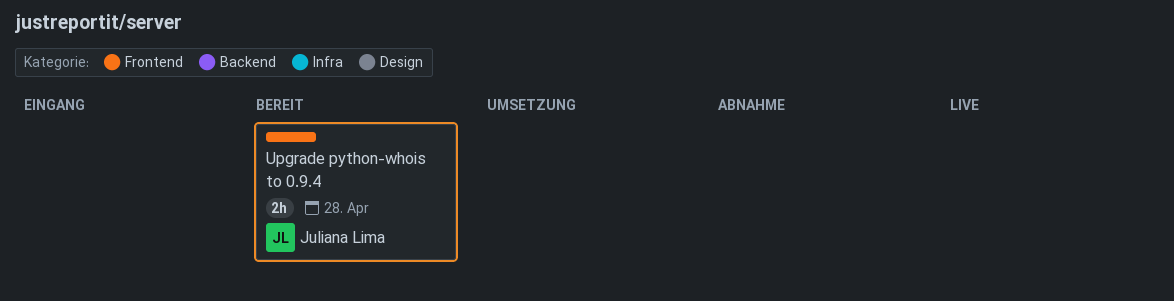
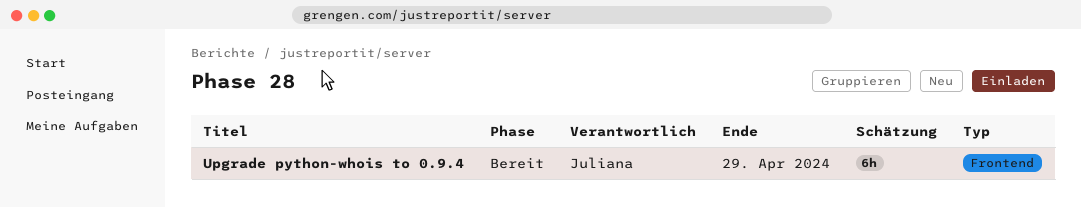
Upgrade python-whois to 0.9.4, estimate: 2h -> 6h
Upgrade python-whois to 0.9.4, due: Apr 28 -> Apr 29

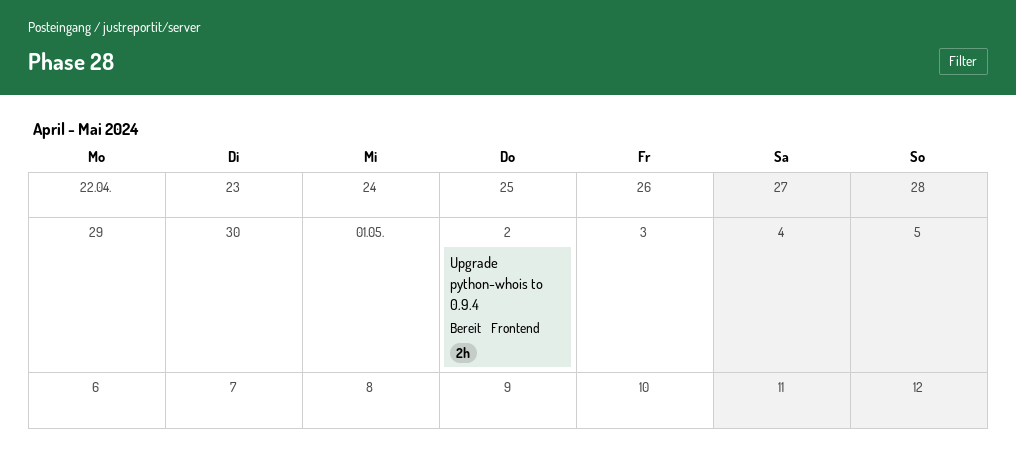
Upgrade python-whois to 0.9.4, estimate: 6h -> 2h
Upgrade python-whois to 0.9.4, due: Apr 29 -> May 2

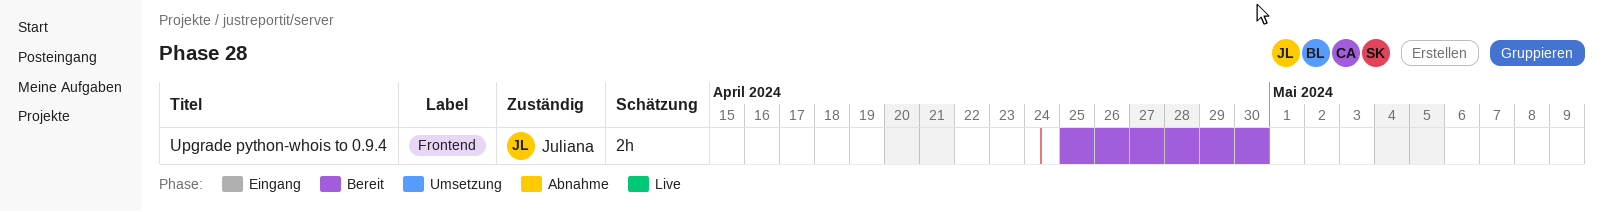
Upgrade python-whois to 0.9.4, due: May 2 -> Apr 30

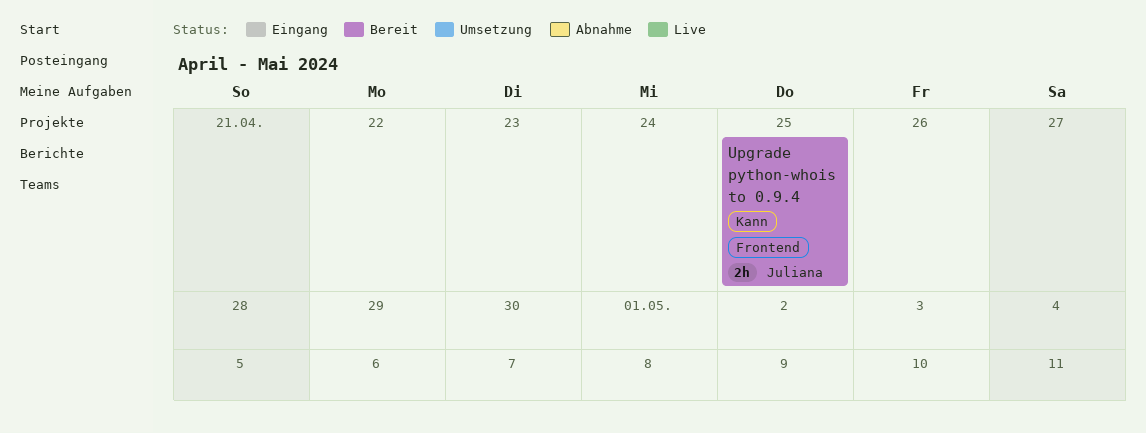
Upgrade python-whois to 0.9.4, due: Apr 30 -> Apr 25

